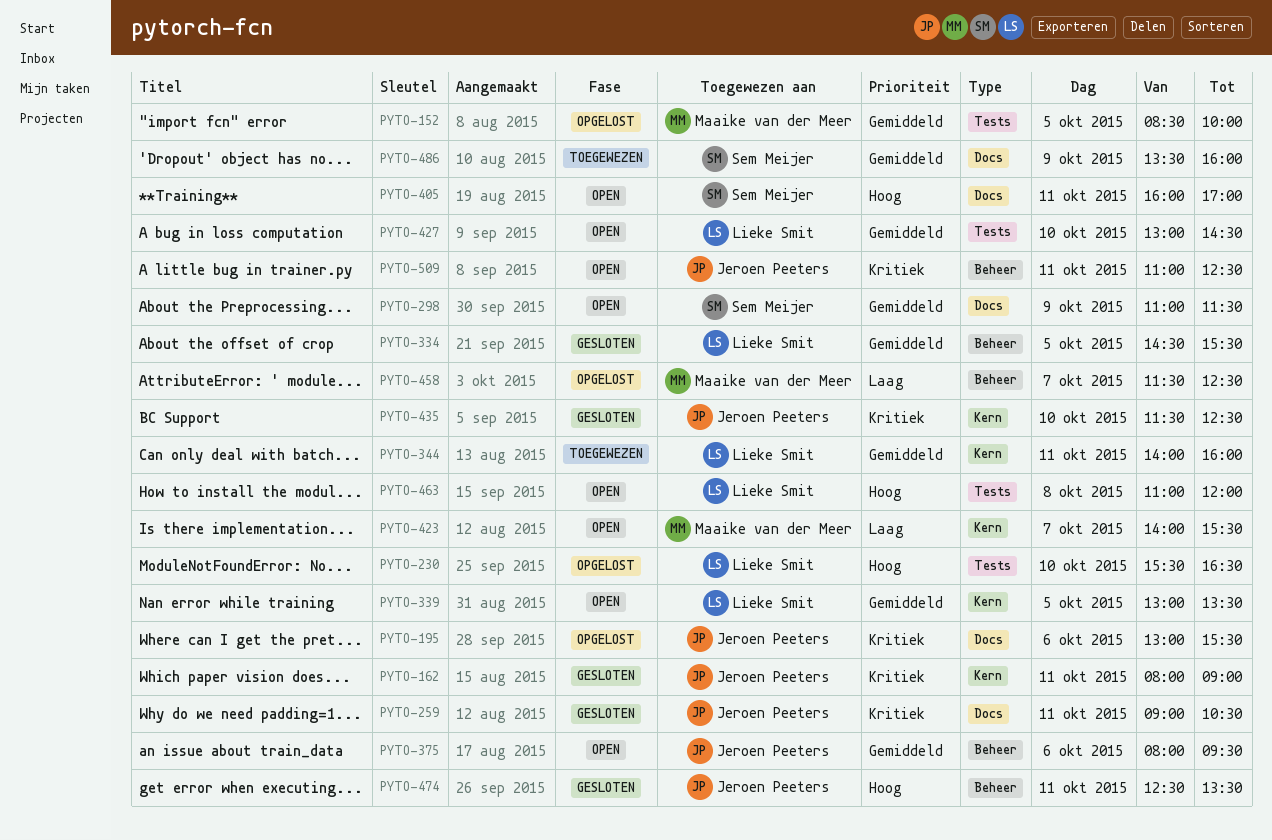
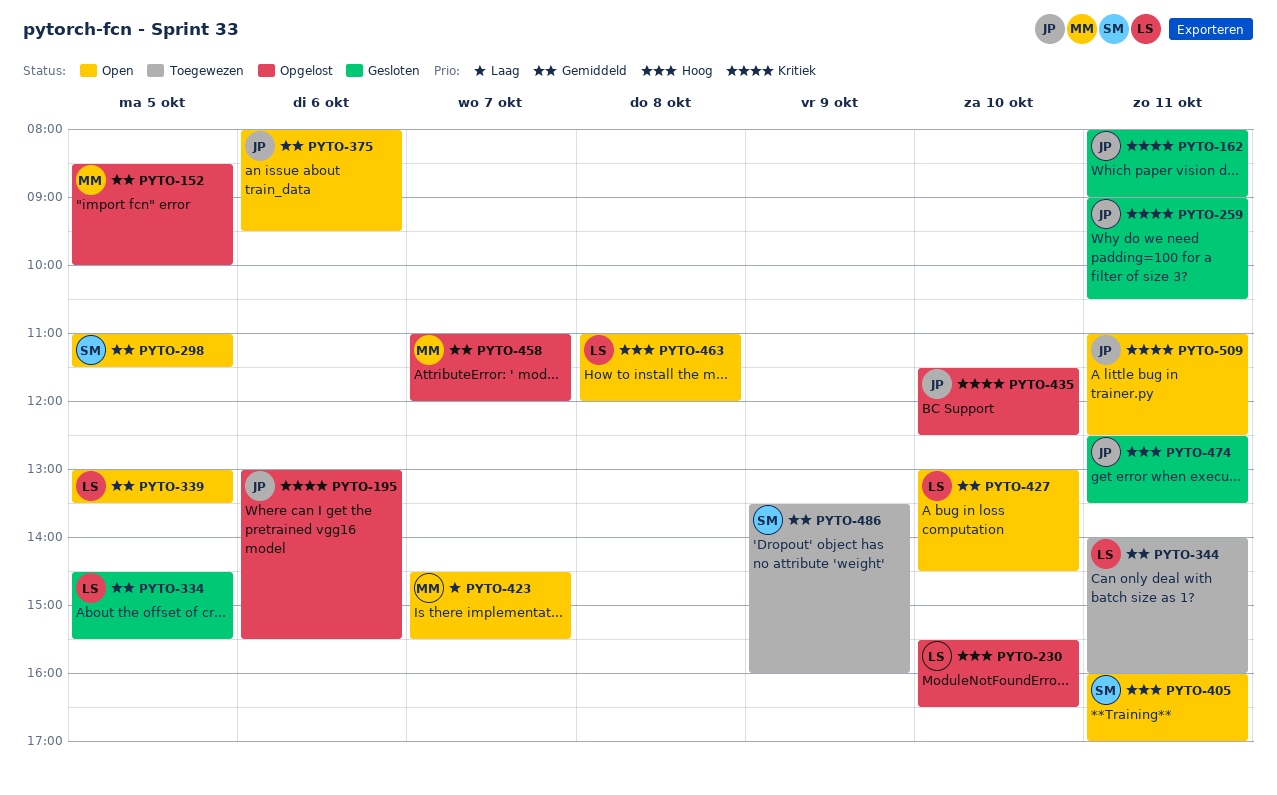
PYTO-298, day: Oct 9 -> Oct 5
PYTO-423, begins: 14:00 -> 14:30
PYTO-435, status: Gesloten -> Opgelost
PYTO-458, priority: Laag -> Gemiddeld
PYTO-458, begins: 11:30 -> 11:00
PYTO-458, ends: 12:30 -> 12:00

